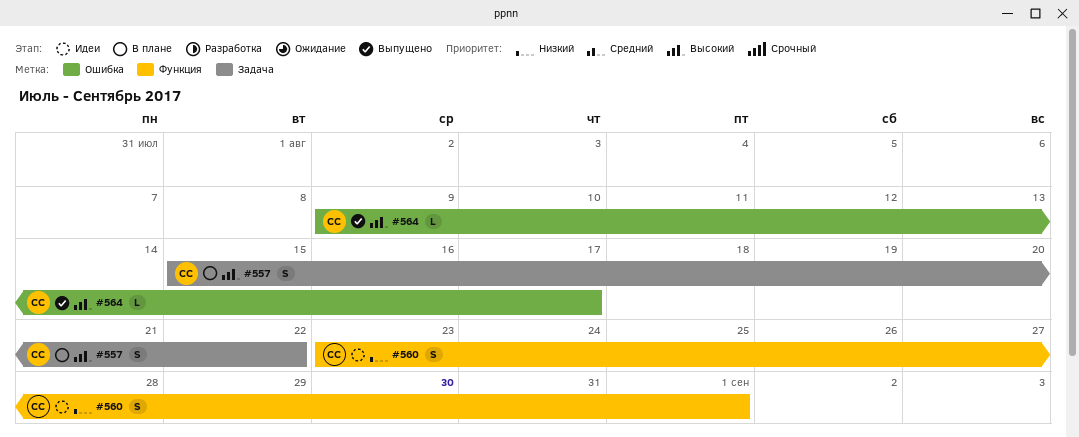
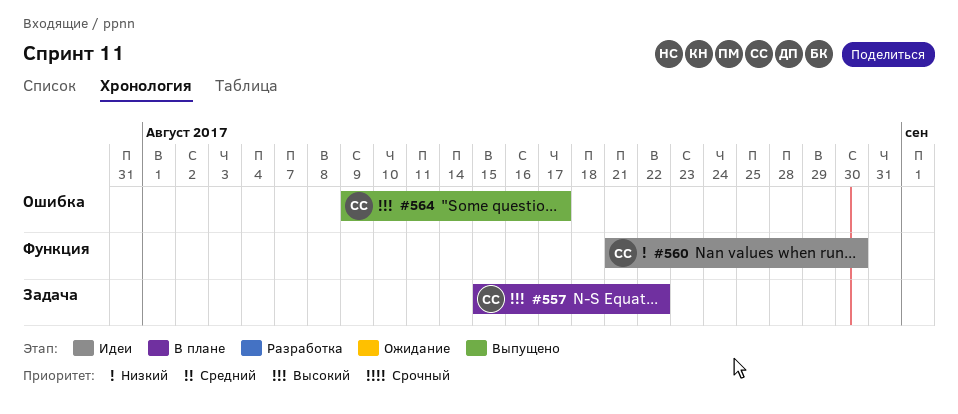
#560, start: Aug 23 -> Aug 21
#560, due: Sep 1 -> Aug 30

